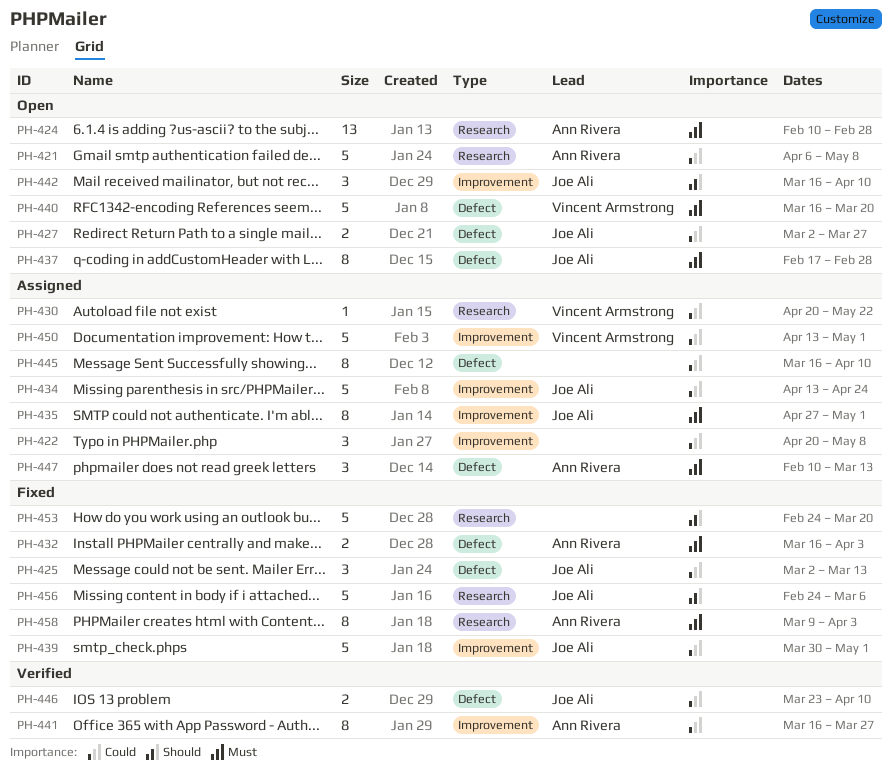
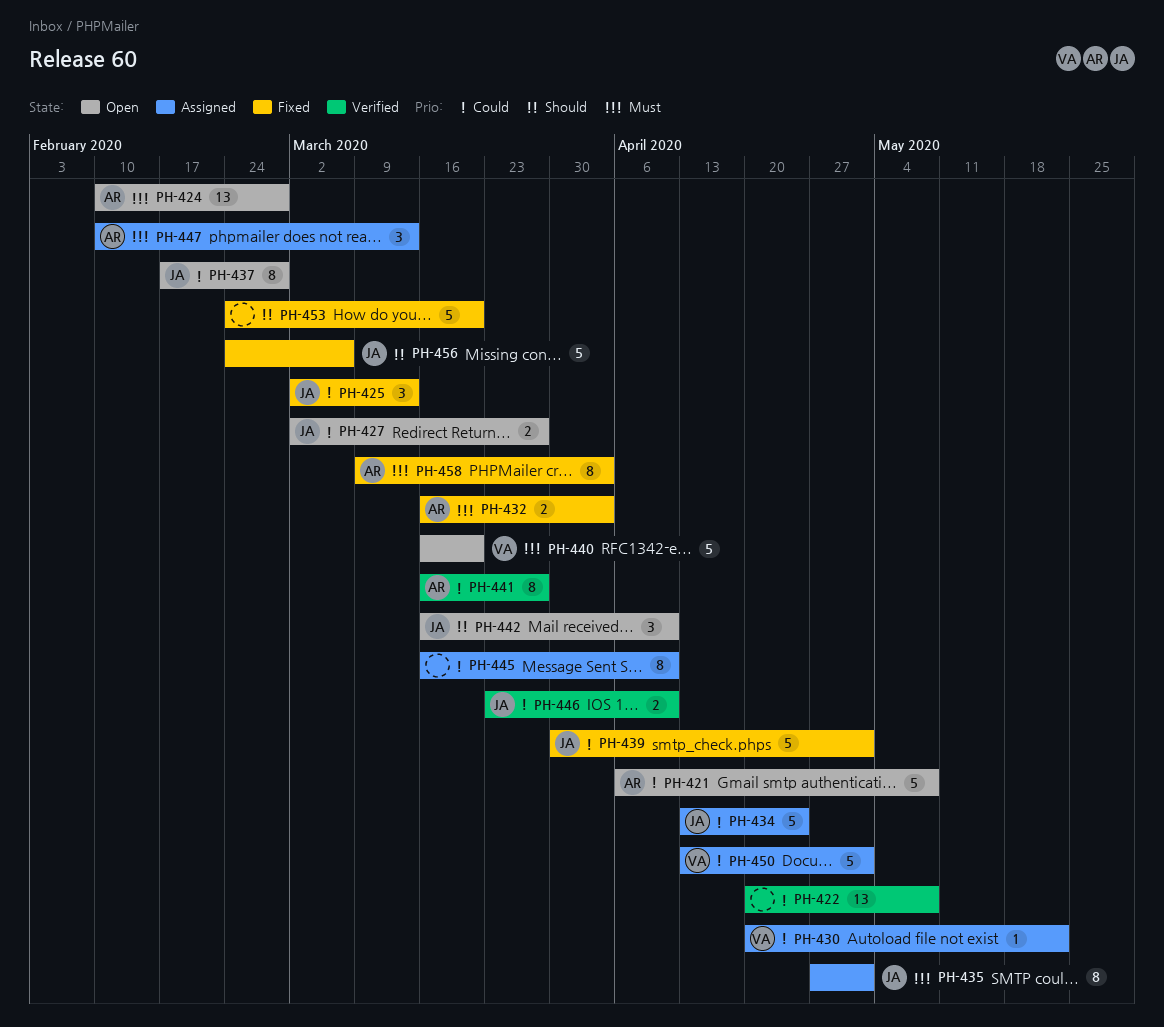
PH-422, status: Assigned -> Verified
PH-422, estimate: 3 -> 13
PH-437, priority: Must -> Could

